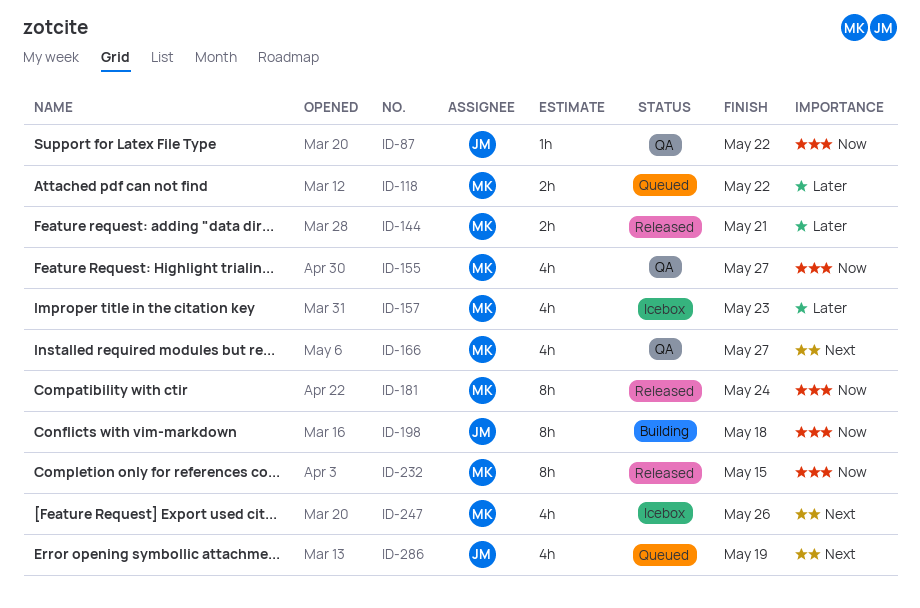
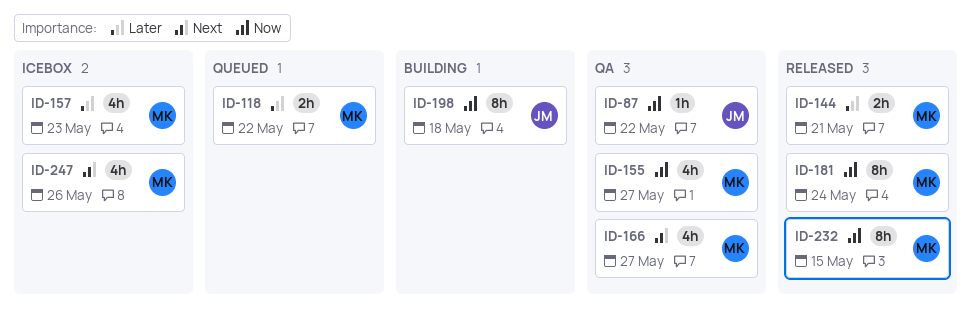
ID-286: present -> none

